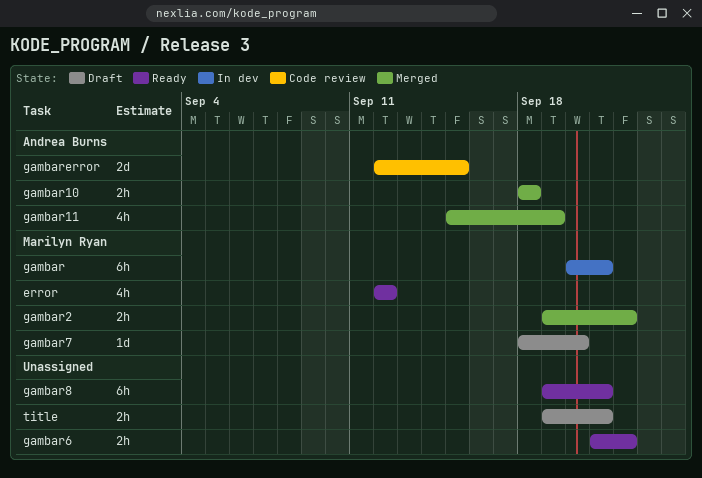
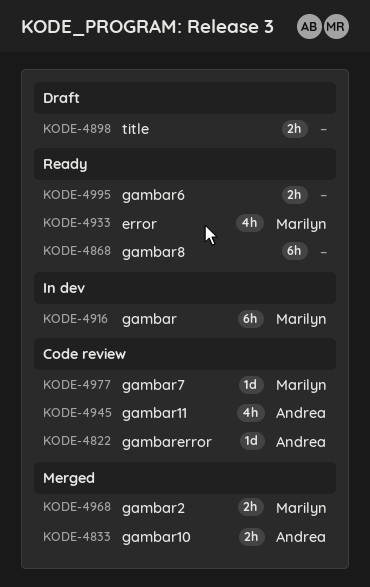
gambar11, status: Merged -> Code review
gambar7, status: Draft -> Code review
gambarerror, estimate: 2d -> 1d

